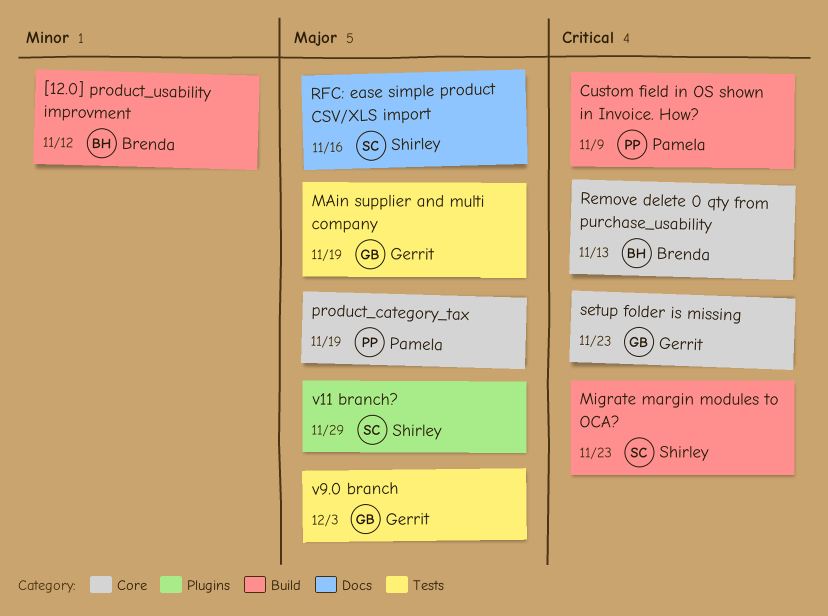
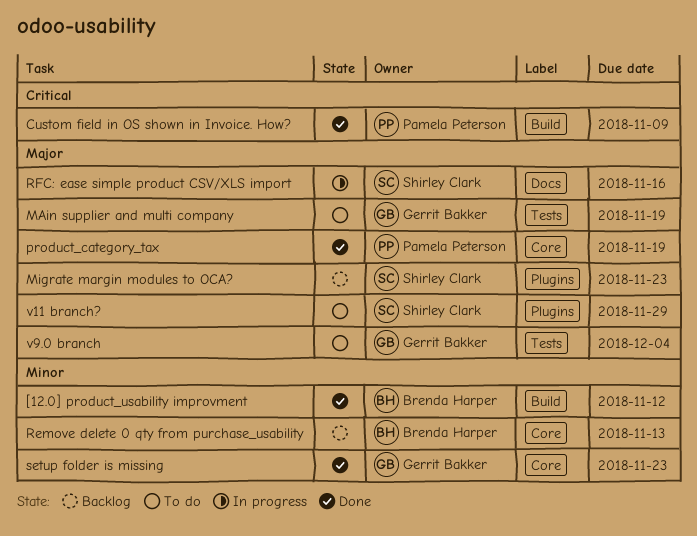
Migrate margin modules to OCA?, priority: Critical -> Major
Migrate margin modules to OCA?, label: Build -> Plugins
Remove delete 0 qty from purchase_usability, priority: Critical -> Minor
setup folder is missing, priority: Critical -> Minor
v9.0 branch, due: Dec 3 -> Dec 4

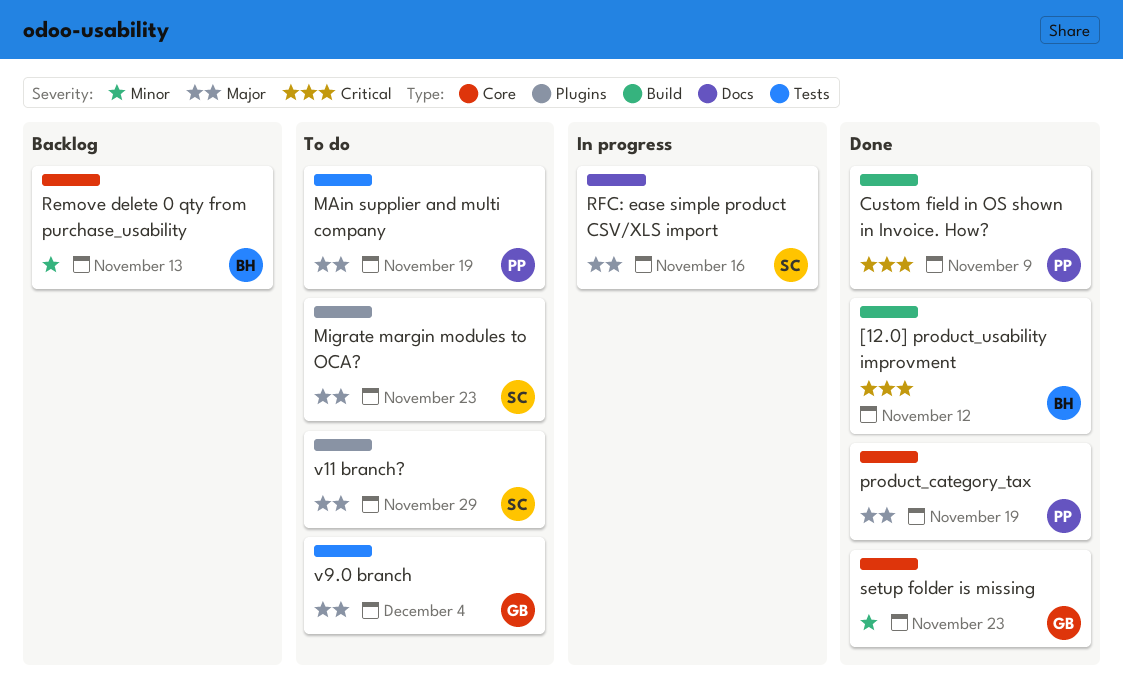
[12.0] product_usability improvment, priority: Minor -> Critical
MAin supplier and multi company, owner: Gerrit Bakker -> Pamela Peterson
Migrate margin modules to OCA?, status: Backlog -> To do

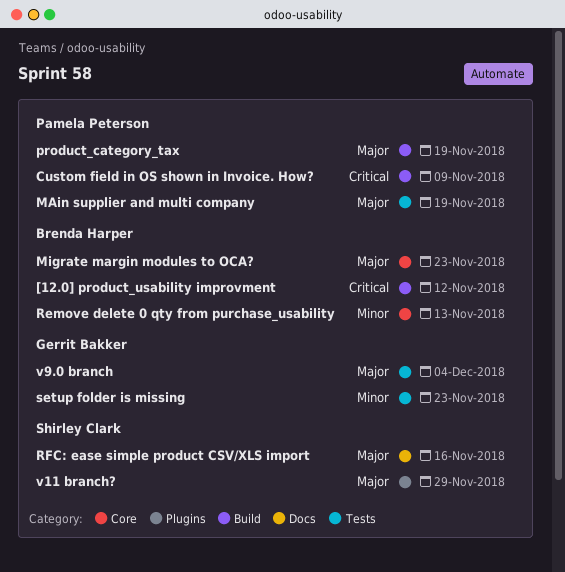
Migrate margin modules to OCA?, owner: Shirley Clark -> Brenda Harper
Migrate margin modules to OCA?, label: Plugins -> Core
product_category_tax, label: Core -> Build
setup folder is missing, label: Core -> Tests

